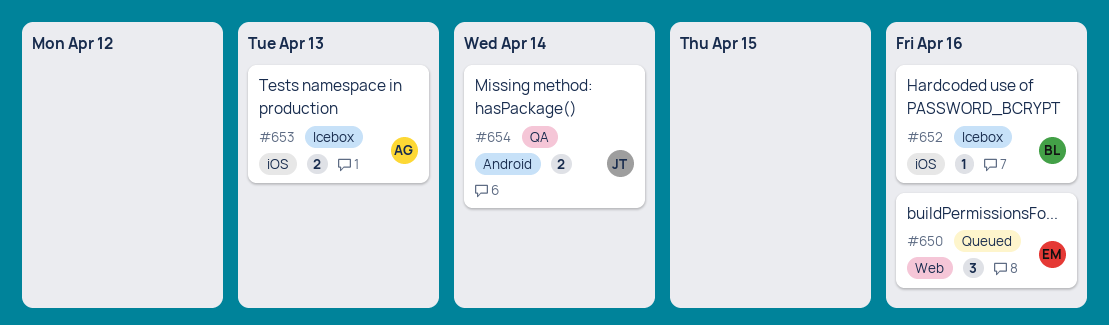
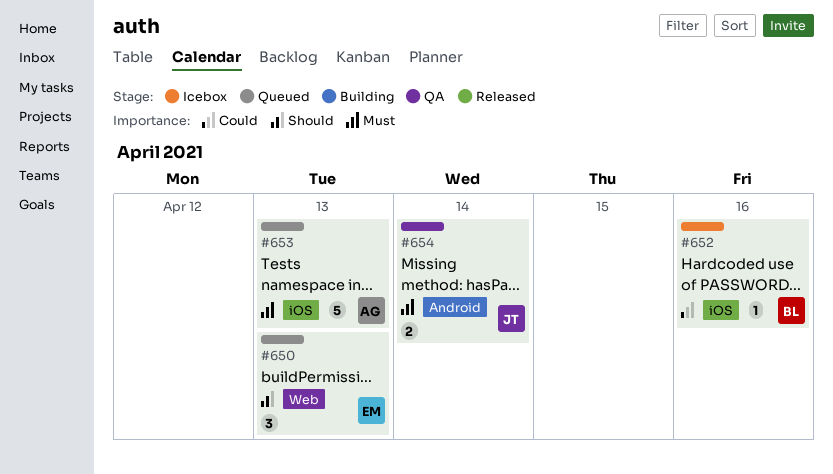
#650, due: Apr 16 -> Apr 13
#653, status: Icebox -> Queued
#653, estimate: 2 -> 5

